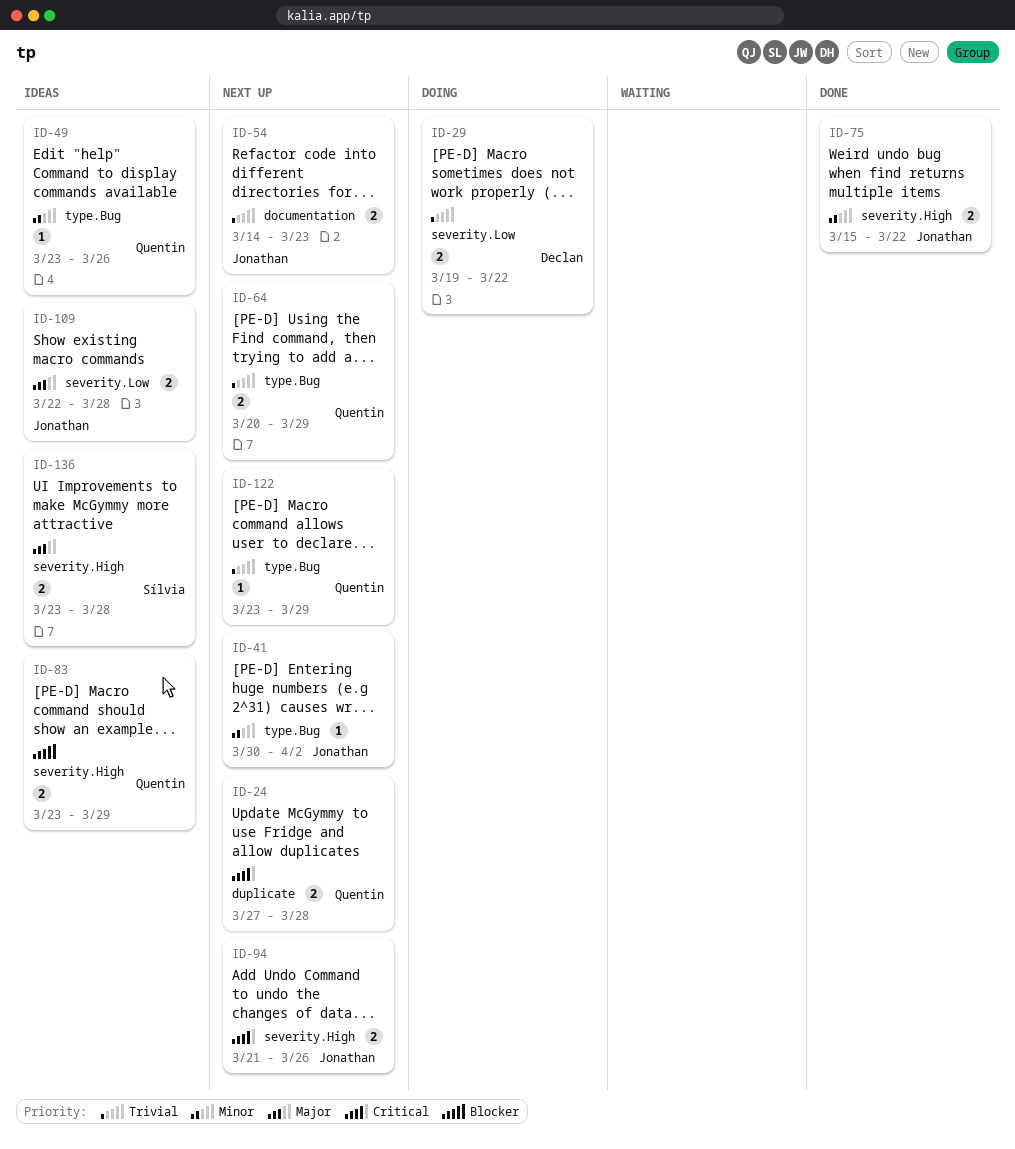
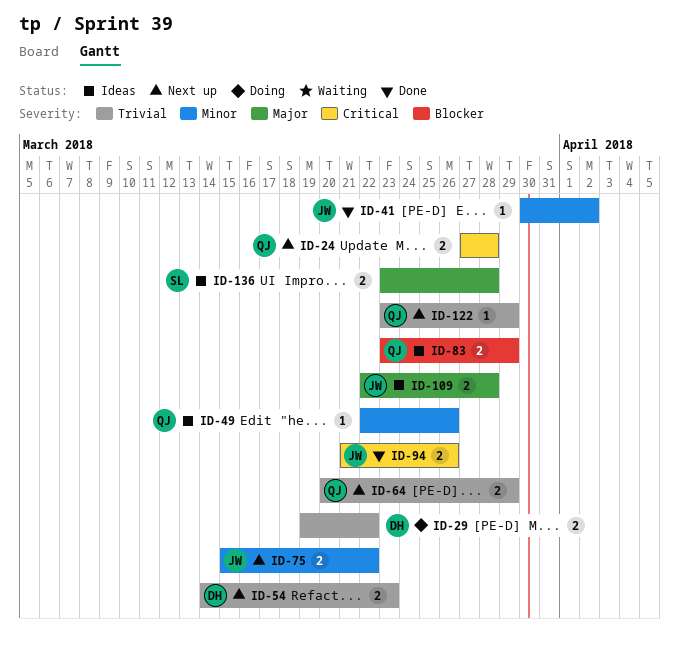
ID-41, status: Next up -> Done
ID-49, start: Mar 23 -> Mar 22
ID-54, owner: Jonathan -> Declan
ID-75, status: Done -> Next up
ID-94, status: Next up -> Done

